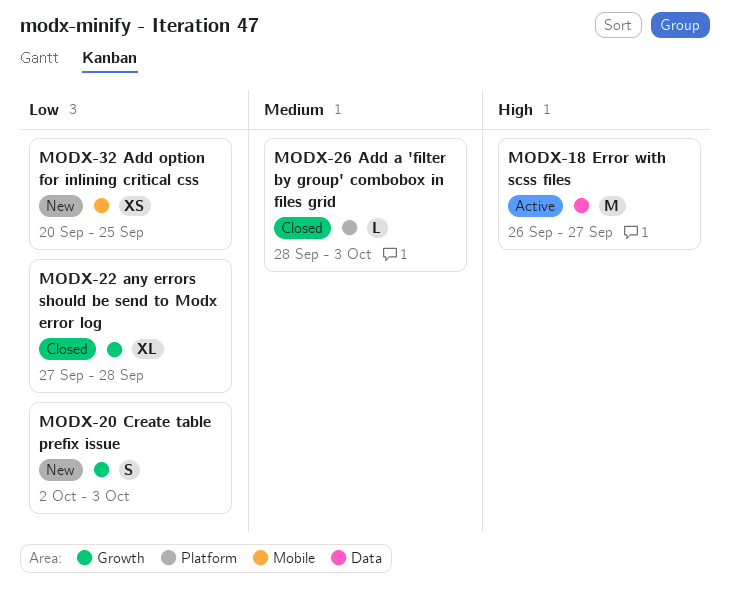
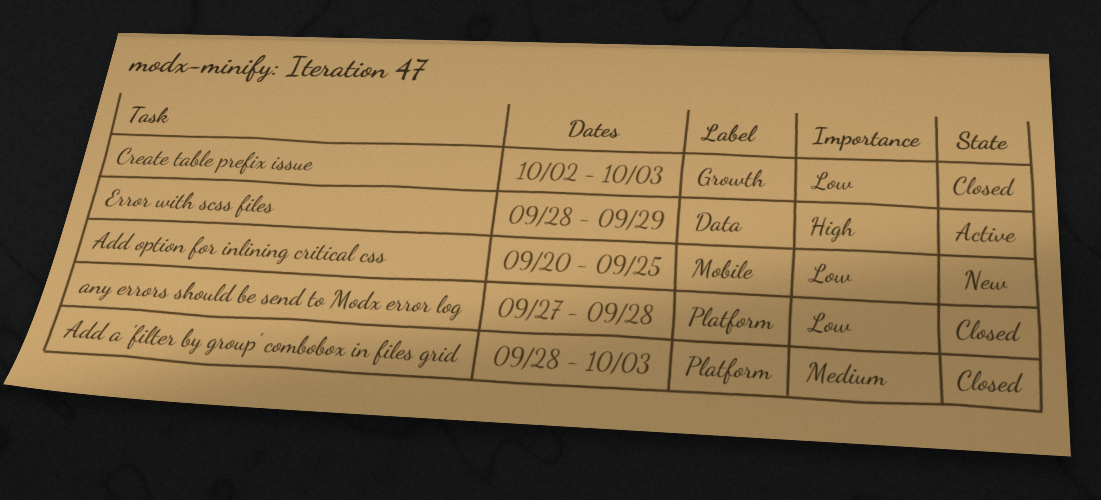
any errors should be send to Modx error log, label: Growth -> Platform
Create table prefix issue, status: New -> Closed
Error with scss files, start: Sep 26 -> Sep 28
Error with scss files, due: Sep 27 -> Sep 29

